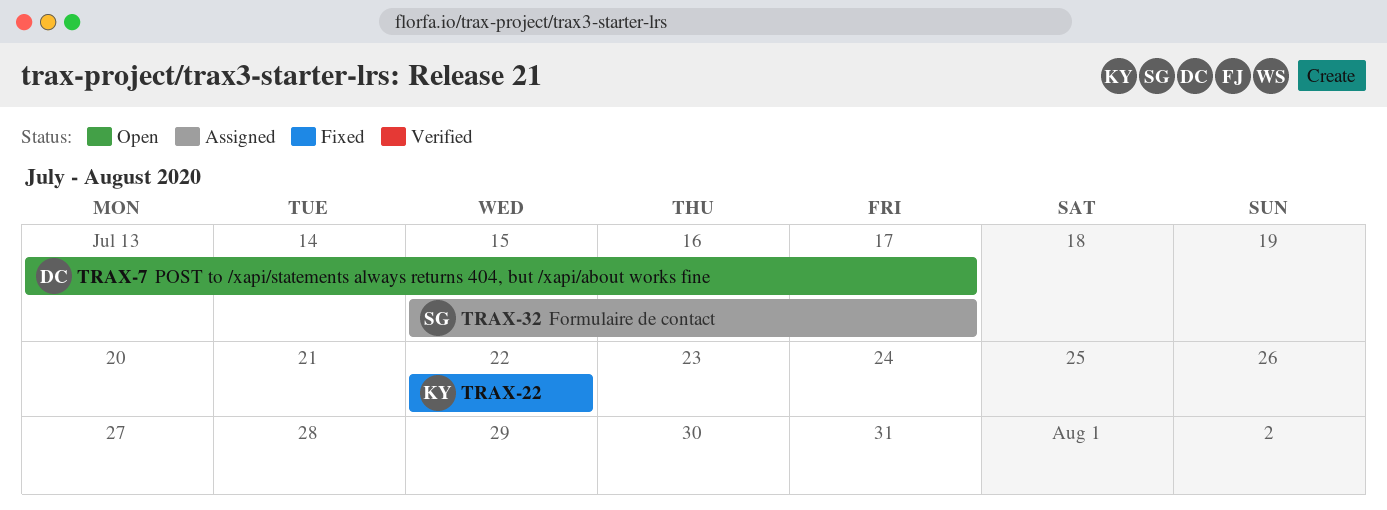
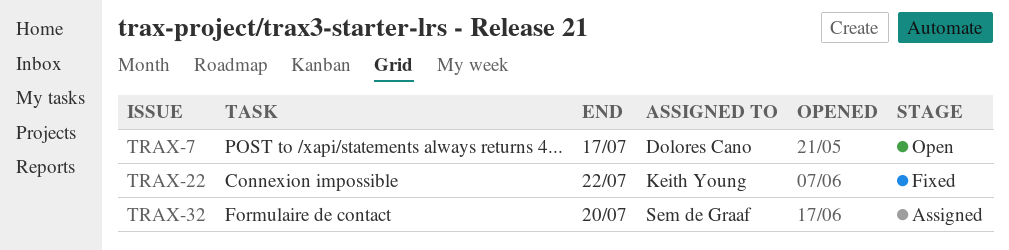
TRAX-32, due: Jul 17 -> Jul 20

